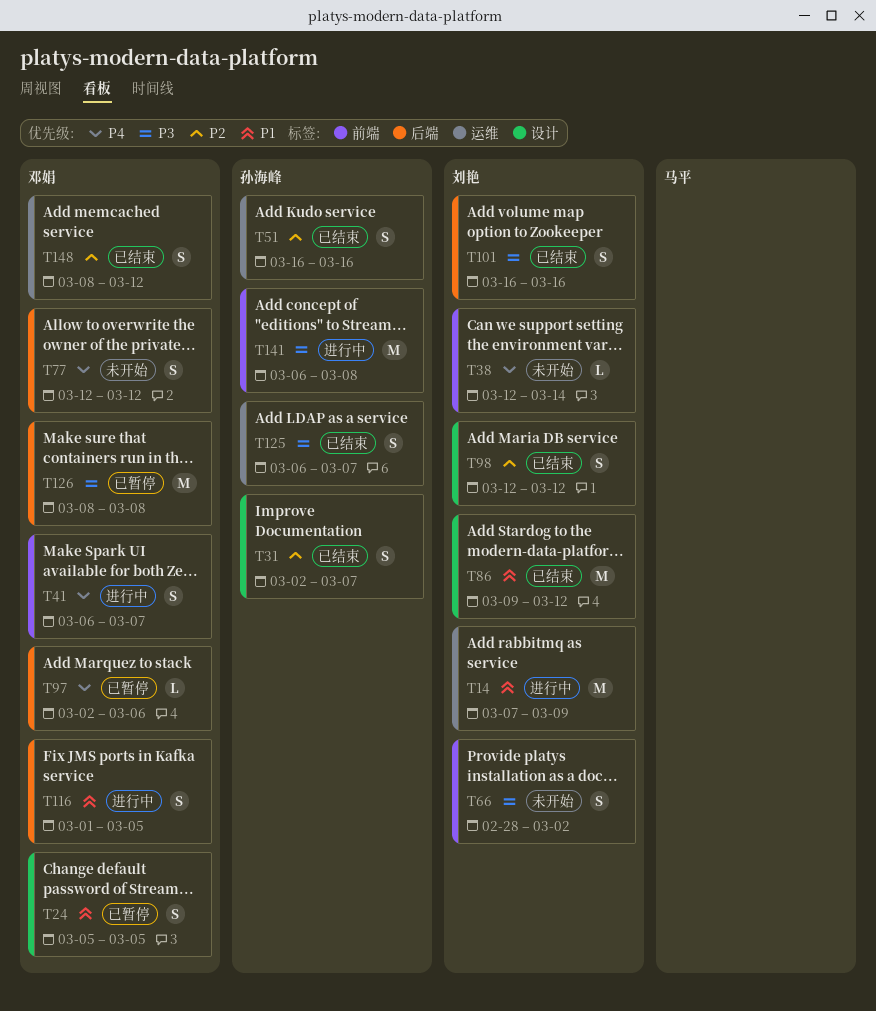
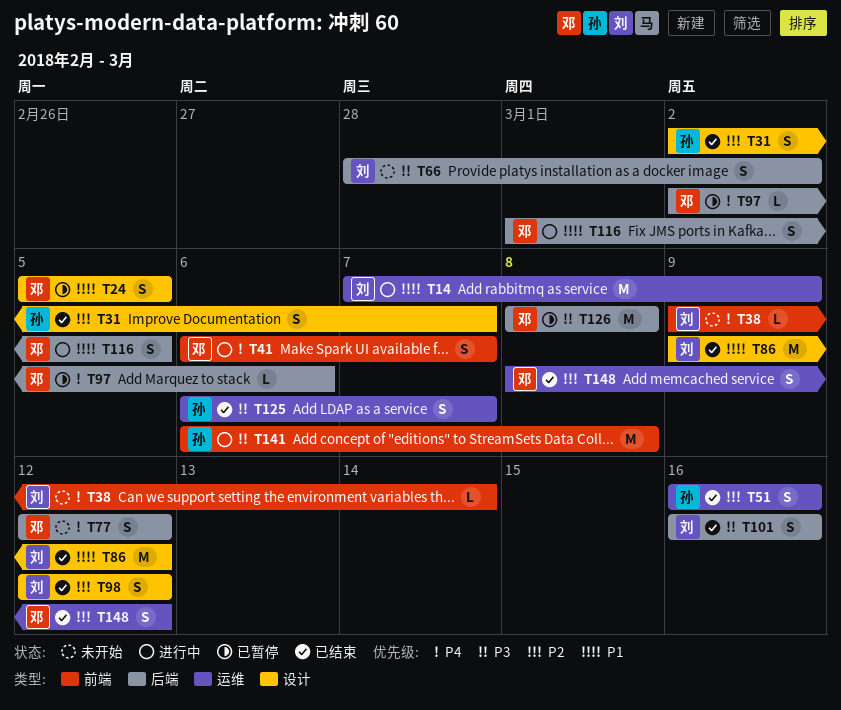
T38, start: Mar 12 -> Mar 9
T66, label: 前端 -> 后端

